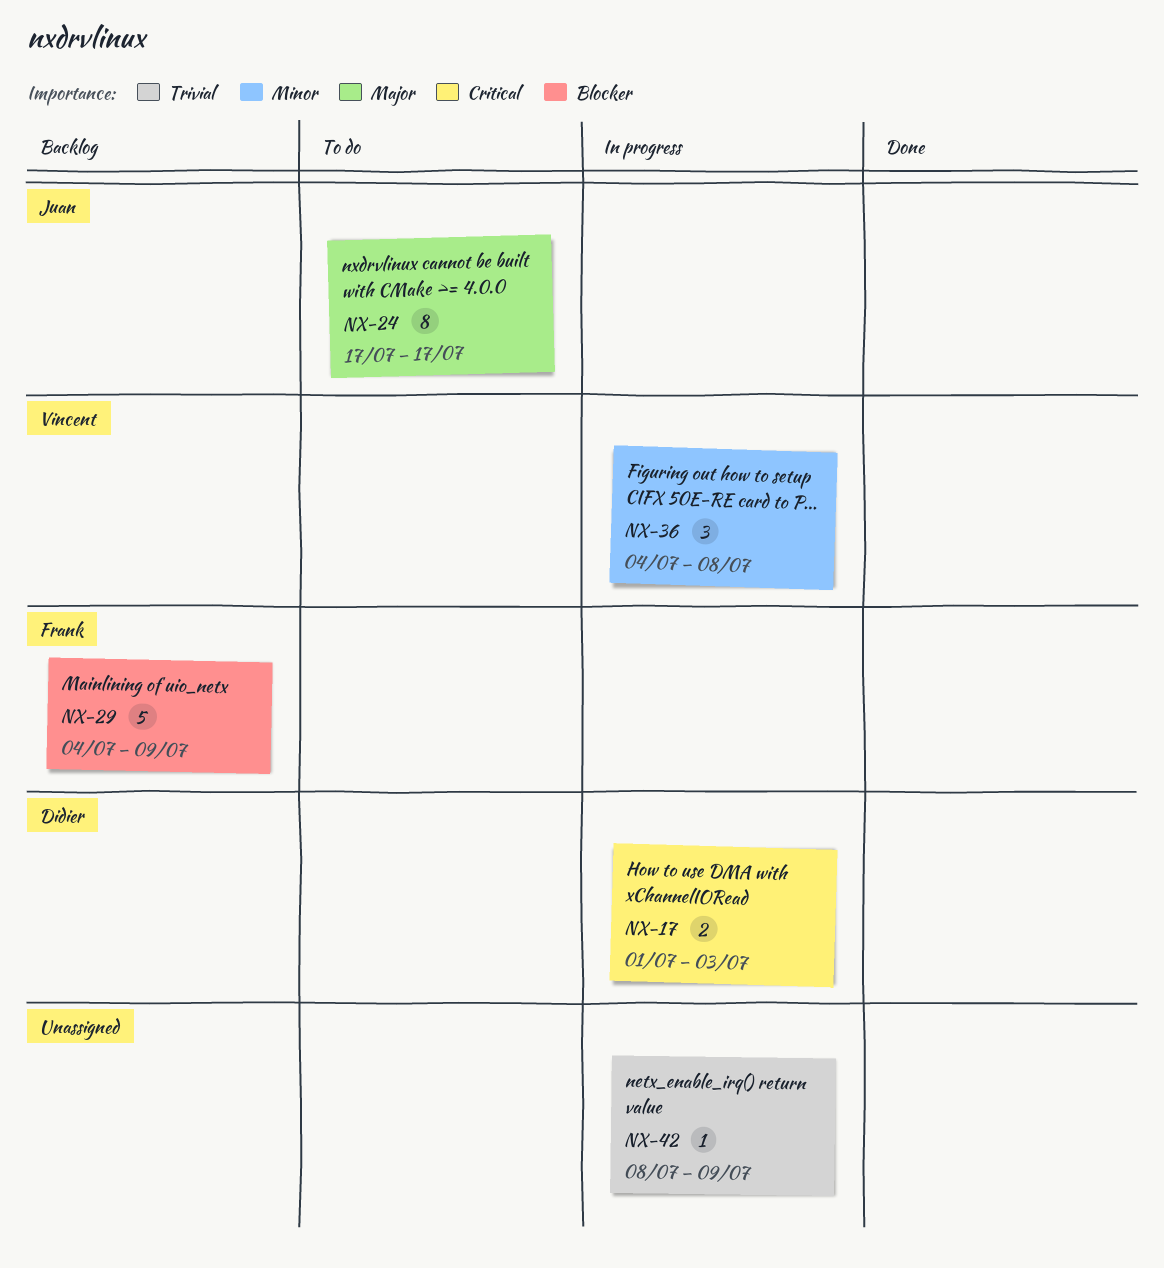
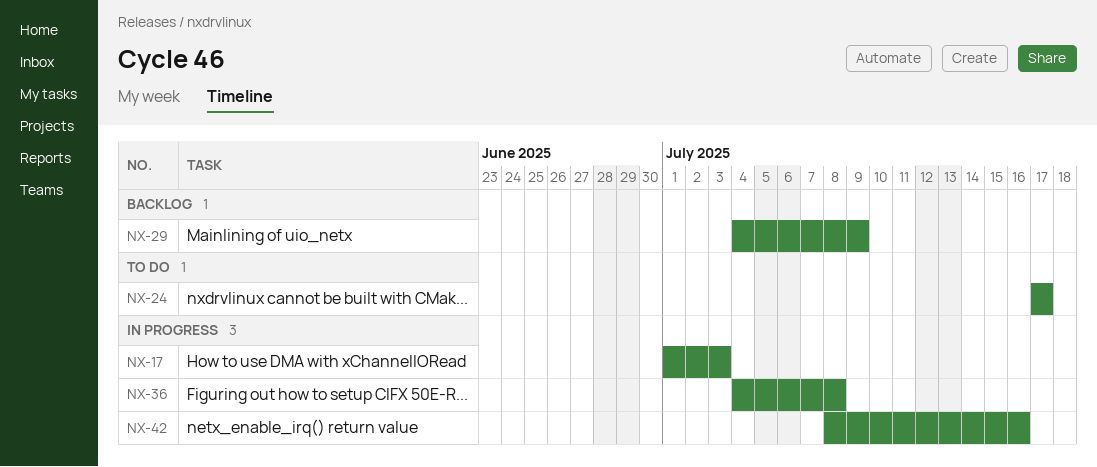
NX-42, due: Jul 9 -> Jul 16

